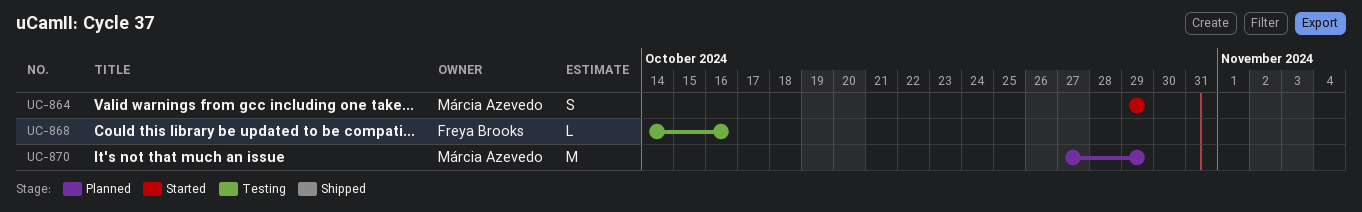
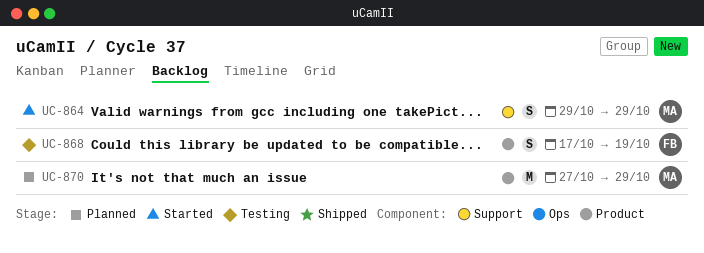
UC-868, estimate: L -> S
UC-868, start: Oct 14 -> Oct 17
UC-868, due: Oct 16 -> Oct 19

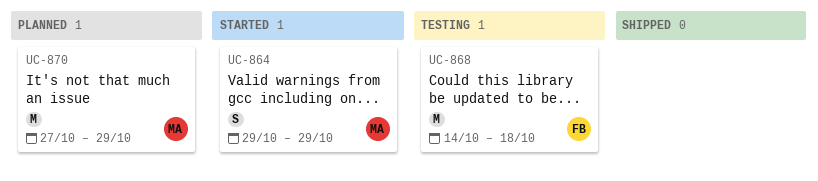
UC-868, estimate: S -> M
UC-868, start: Oct 17 -> Oct 14
UC-868, due: Oct 19 -> Oct 18

